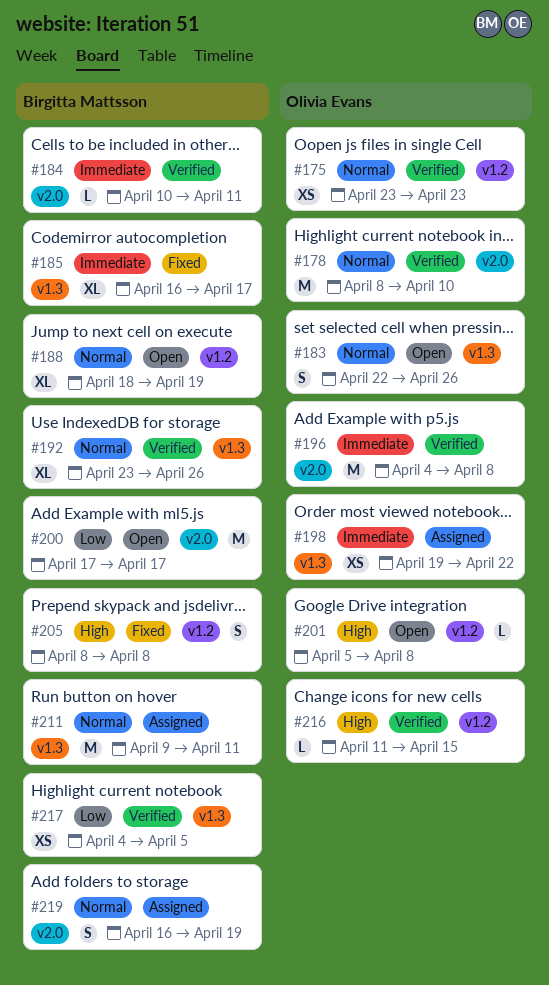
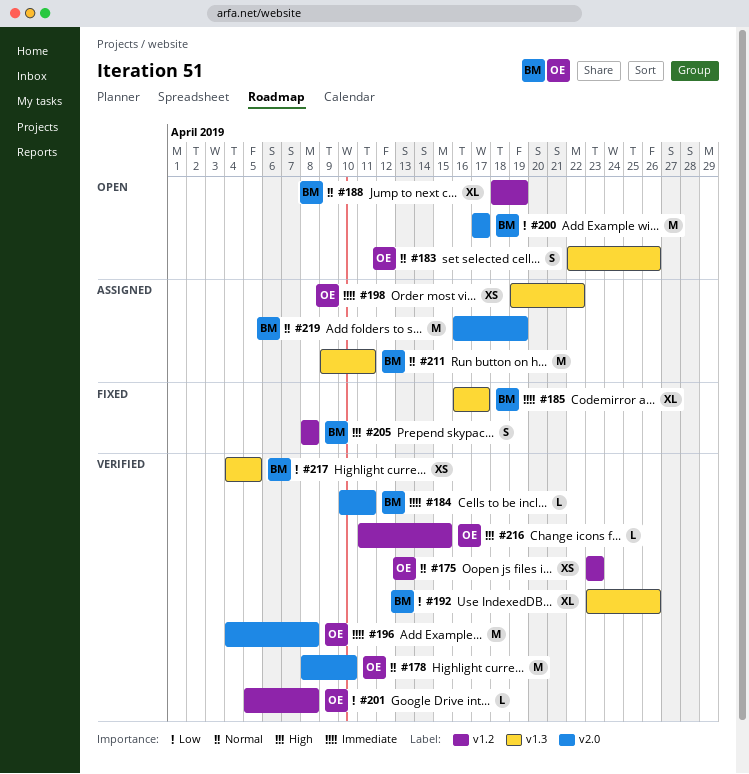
#192, priority: Normal -> Low
#201, status: Open -> Verified
#201, priority: High -> Low
#219, estimate: S -> M

